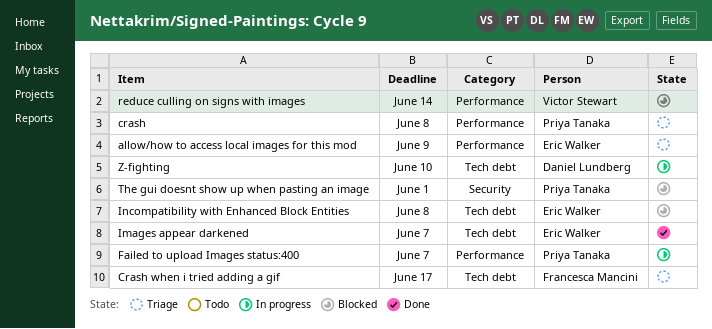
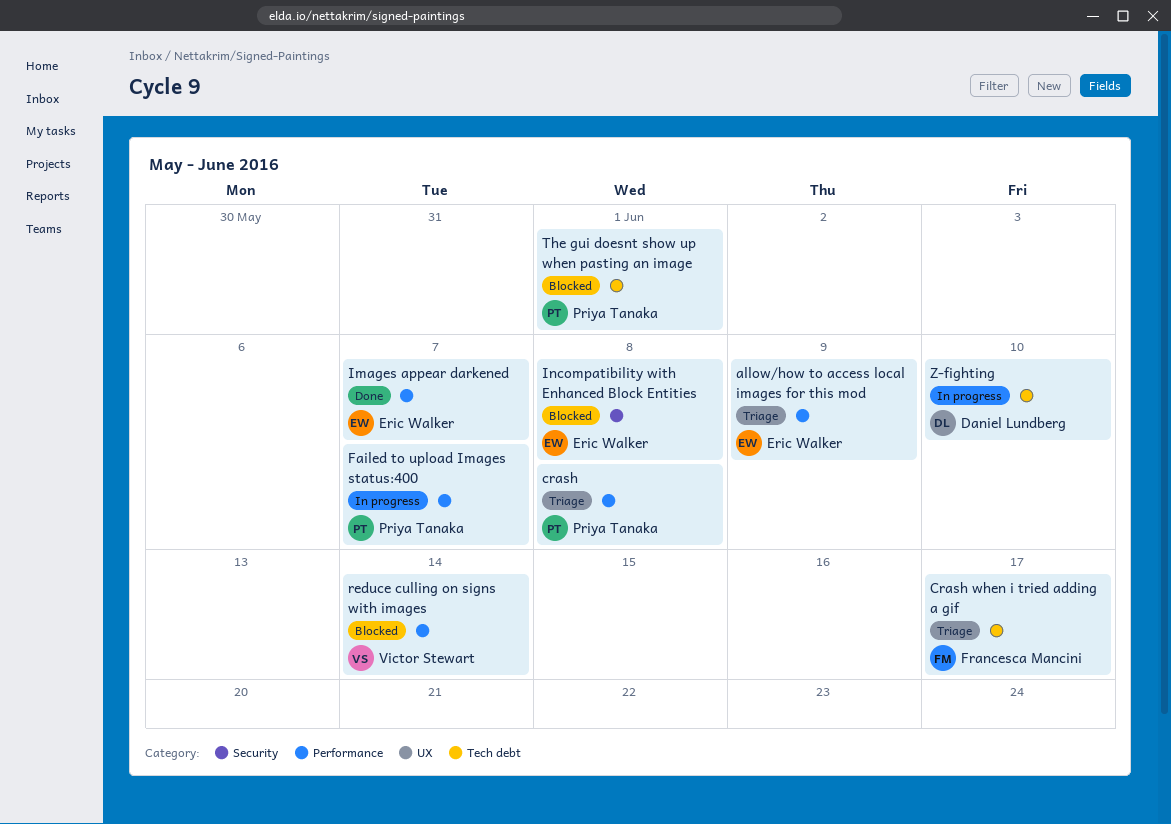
Images appear darkened, label: Tech debt -> Performance
Incompatibility with Enhanced Block Entities, label: Tech debt -> Security
The gui doesnt show up when pasting an image, label: Security -> Tech debt

